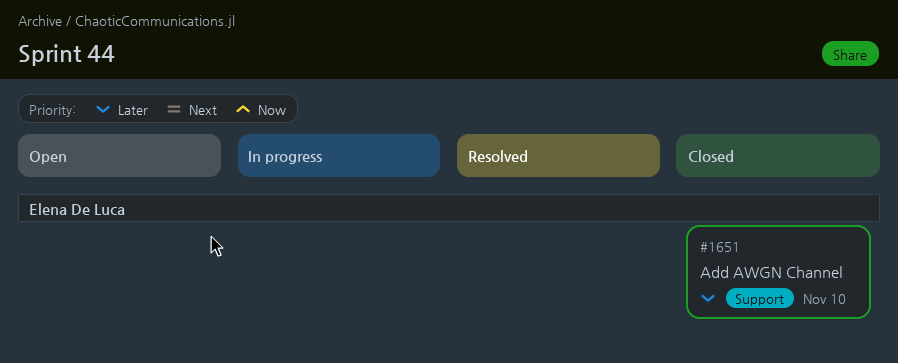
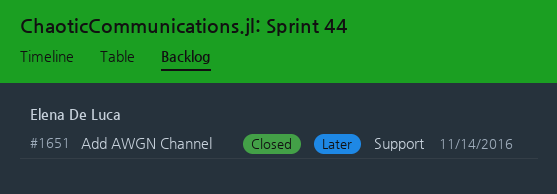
#1651, due: Nov 10 -> Nov 14

